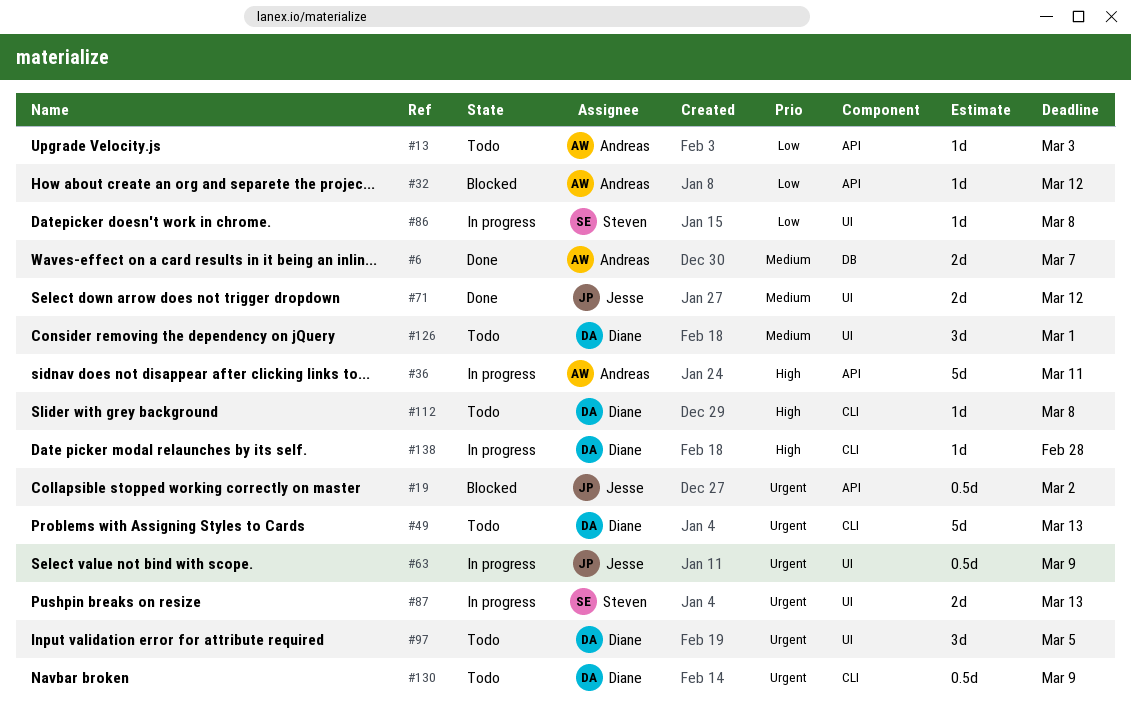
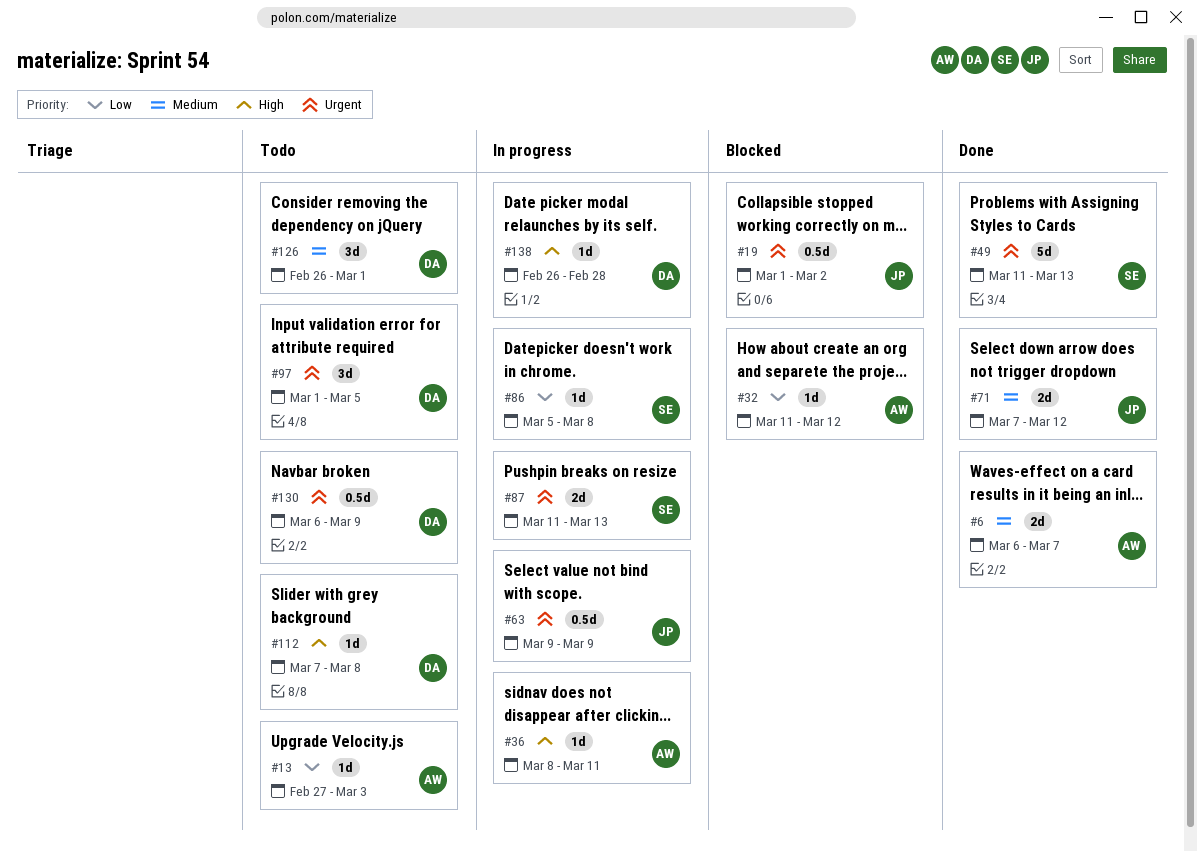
#36, estimate: 5d -> 1d
#49, status: Todo -> Done
#49, owner: Diane -> Steven

